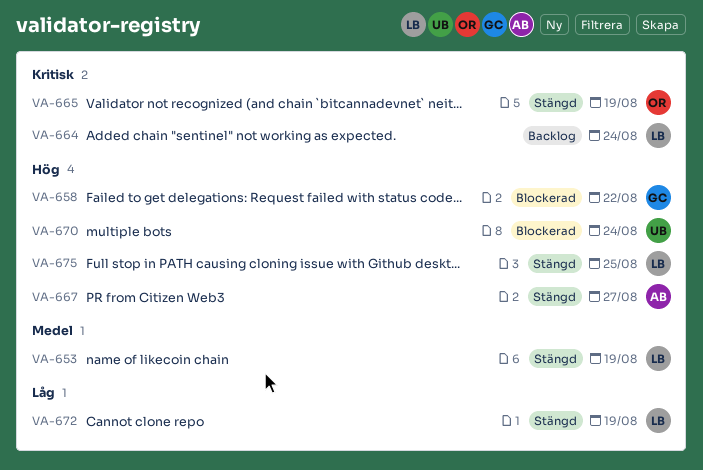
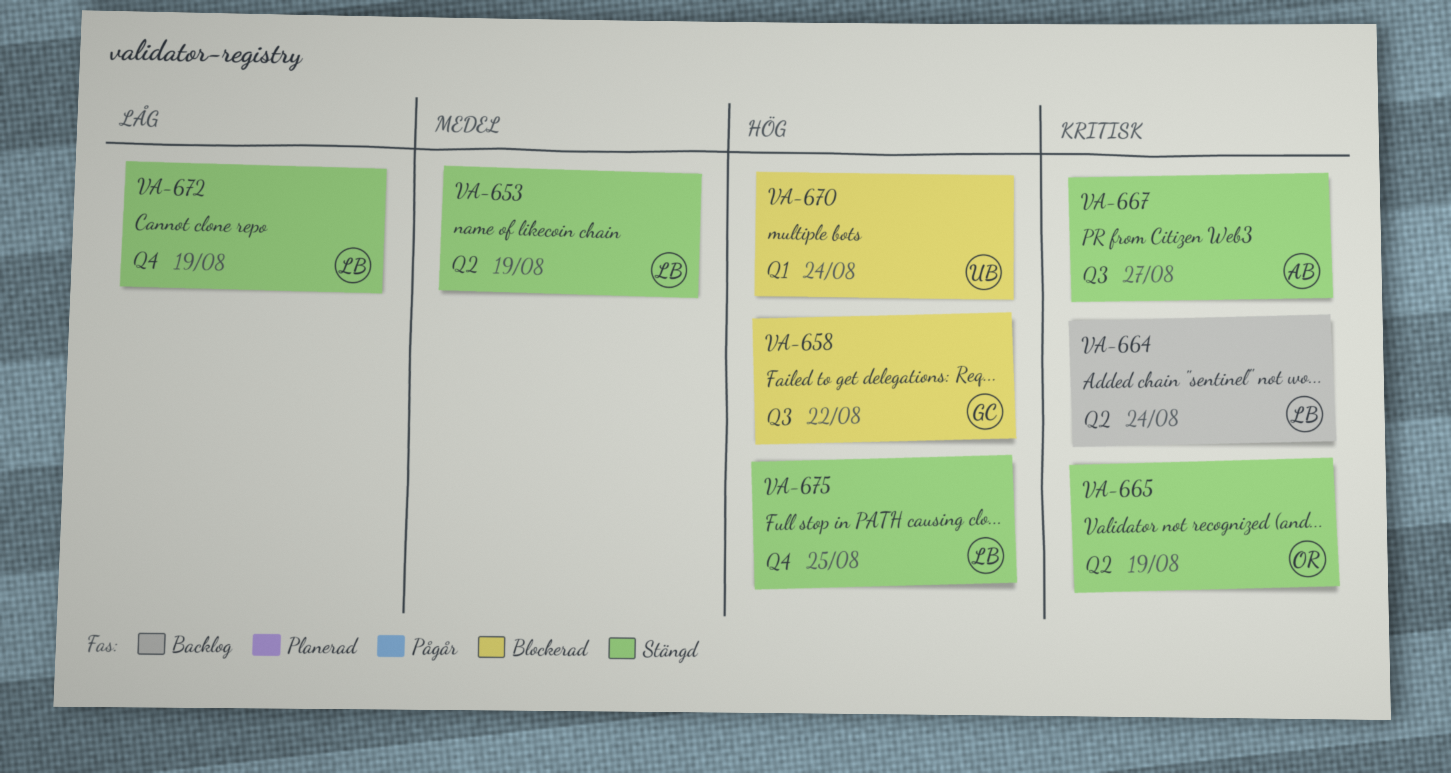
VA-667, priority: Hög -> Kritisk

